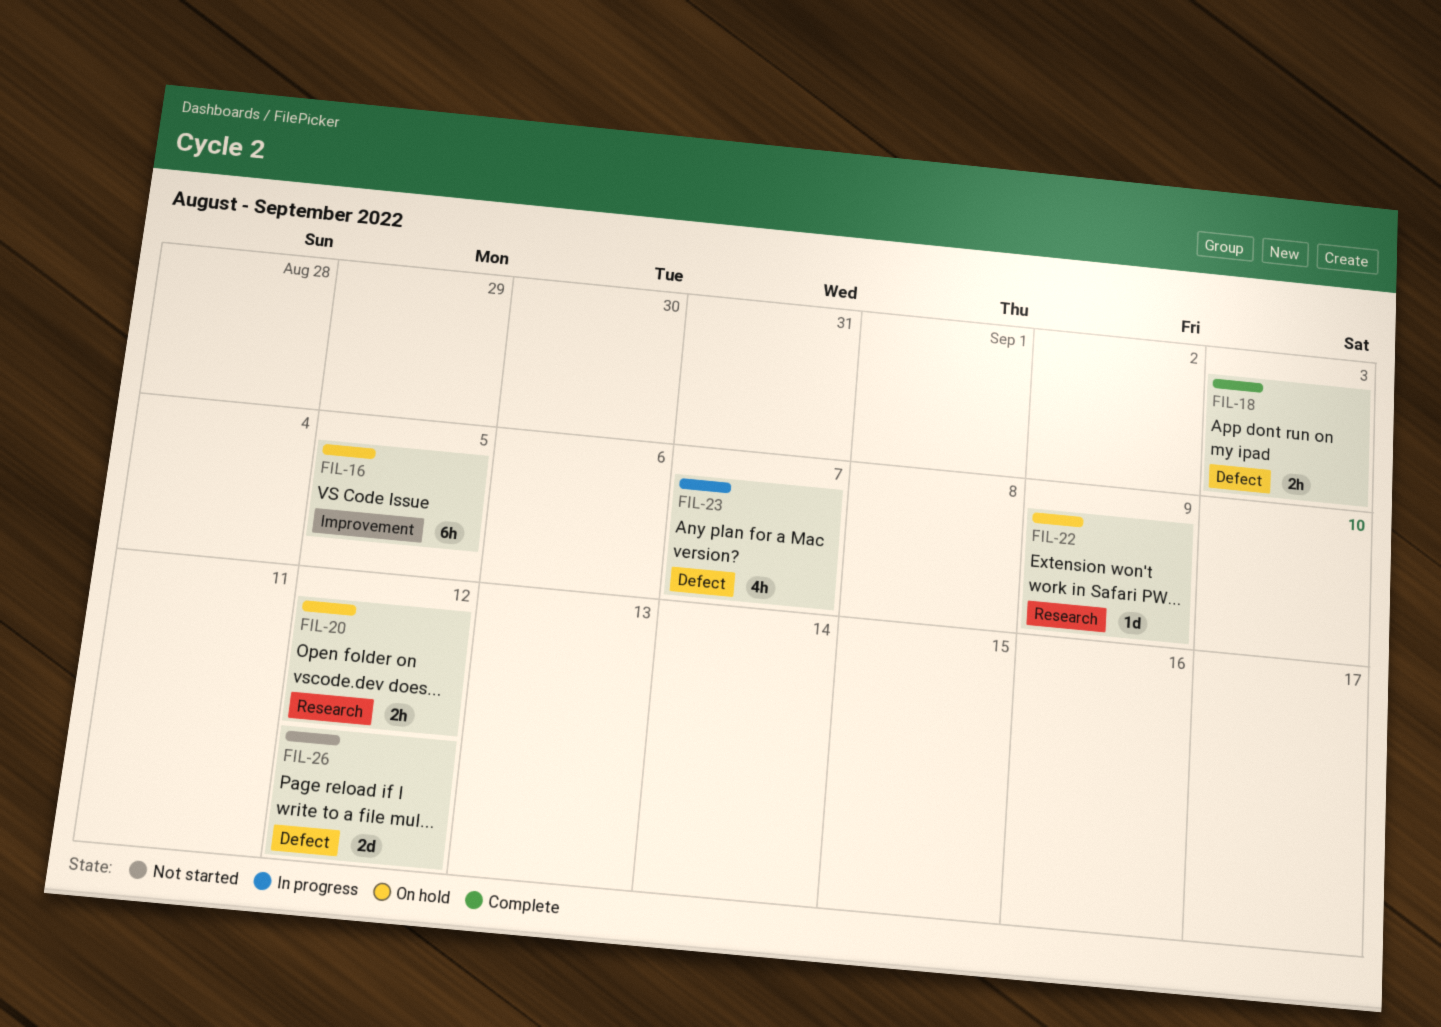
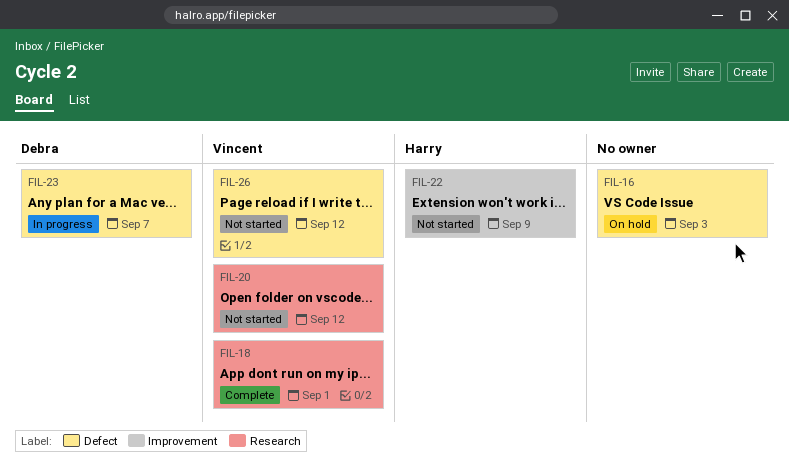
FIL-16, label: Improvement -> Defect
FIL-16, due: Sep 5 -> Sep 3
FIL-18, label: Defect -> Research
FIL-18, due: Sep 3 -> Sep 1
FIL-20, status: On hold -> Not started
FIL-22, status: On hold -> Not started
FIL-22, label: Research -> Improvement

